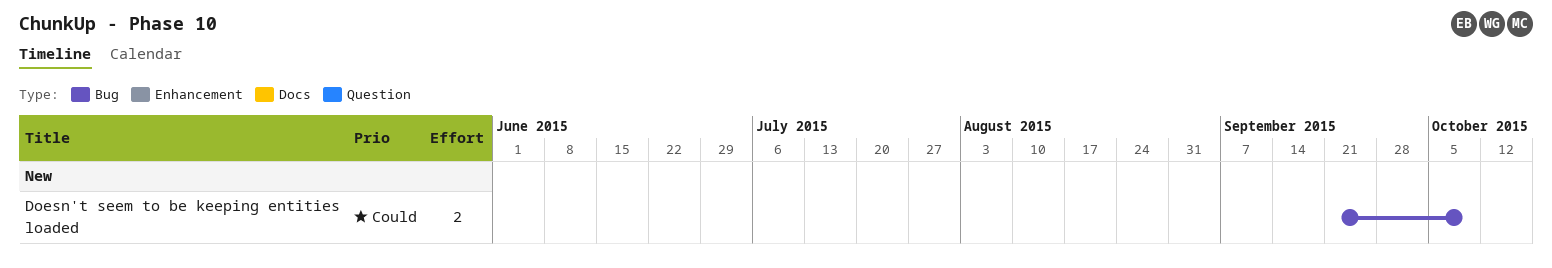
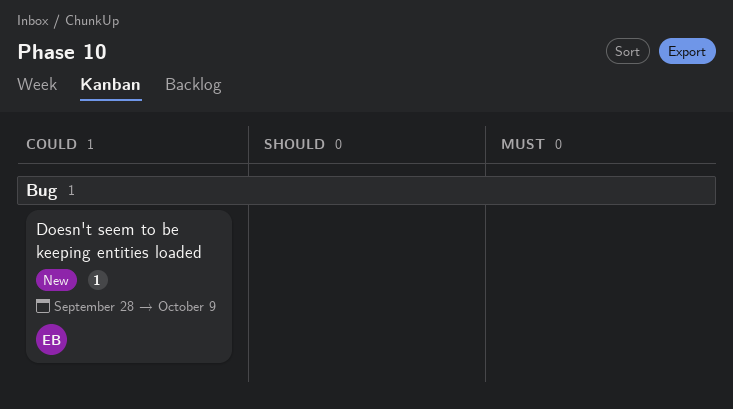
Doesn't seem to be keeping entities loaded, estimate: 2 -> 1
Doesn't seem to be keeping entities loaded, start: Sep 21 -> Sep 28

